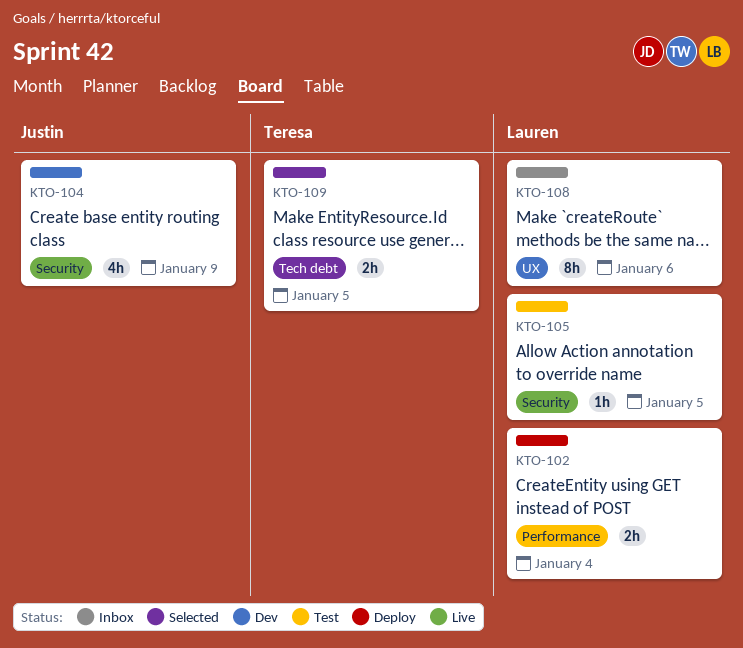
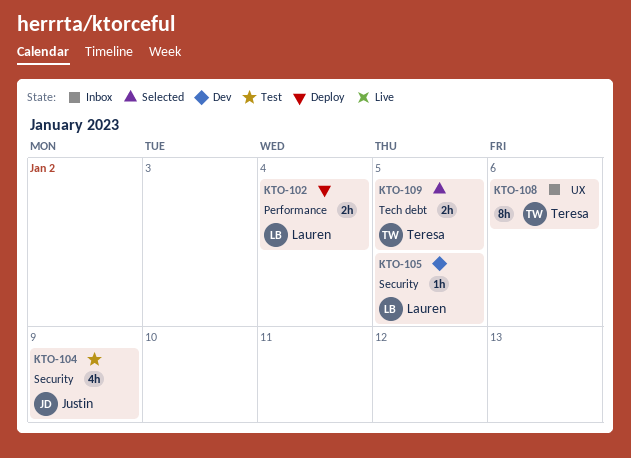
KTO-104, status: Dev -> Test
KTO-105, status: Test -> Dev
KTO-108, owner: Lauren -> Teresa

